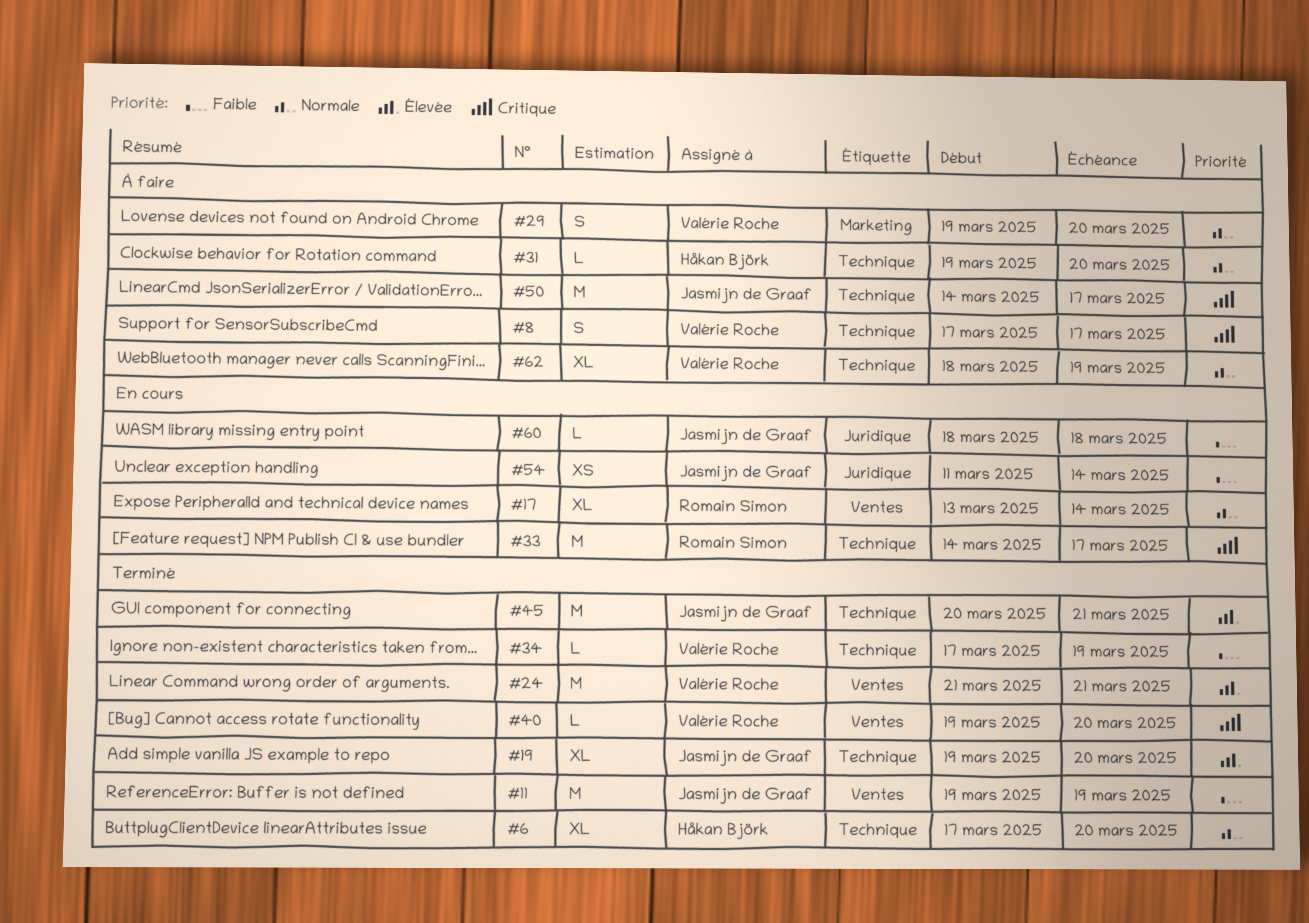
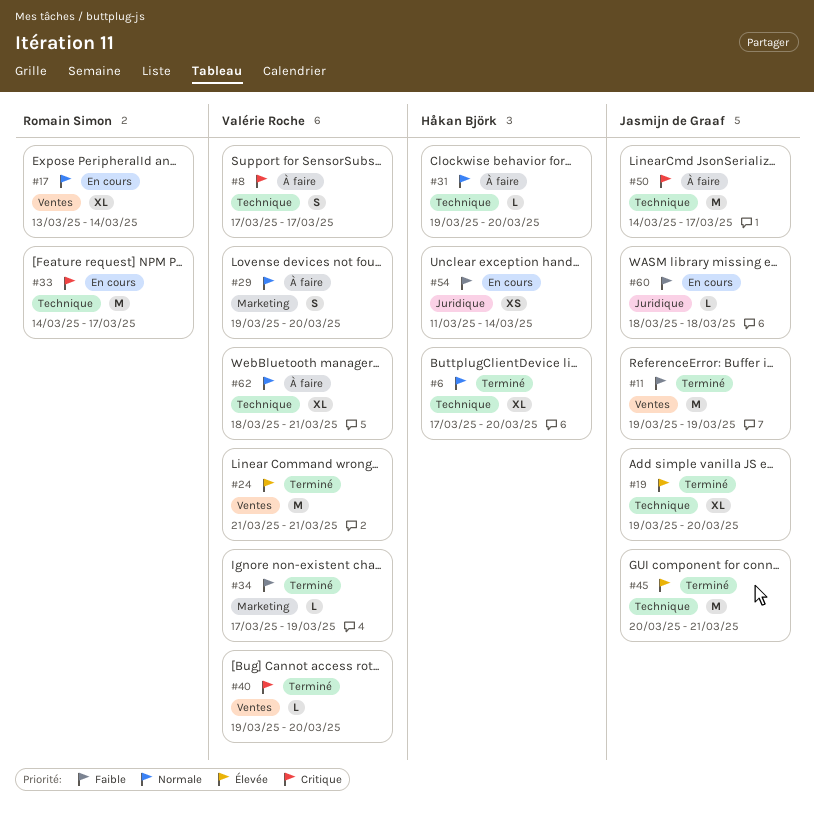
#34, label: Technique -> Marketing
#54, owner: Jasmijn de Graaf -> Håkan Björk
#62, due: Mar 19 -> Mar 21

